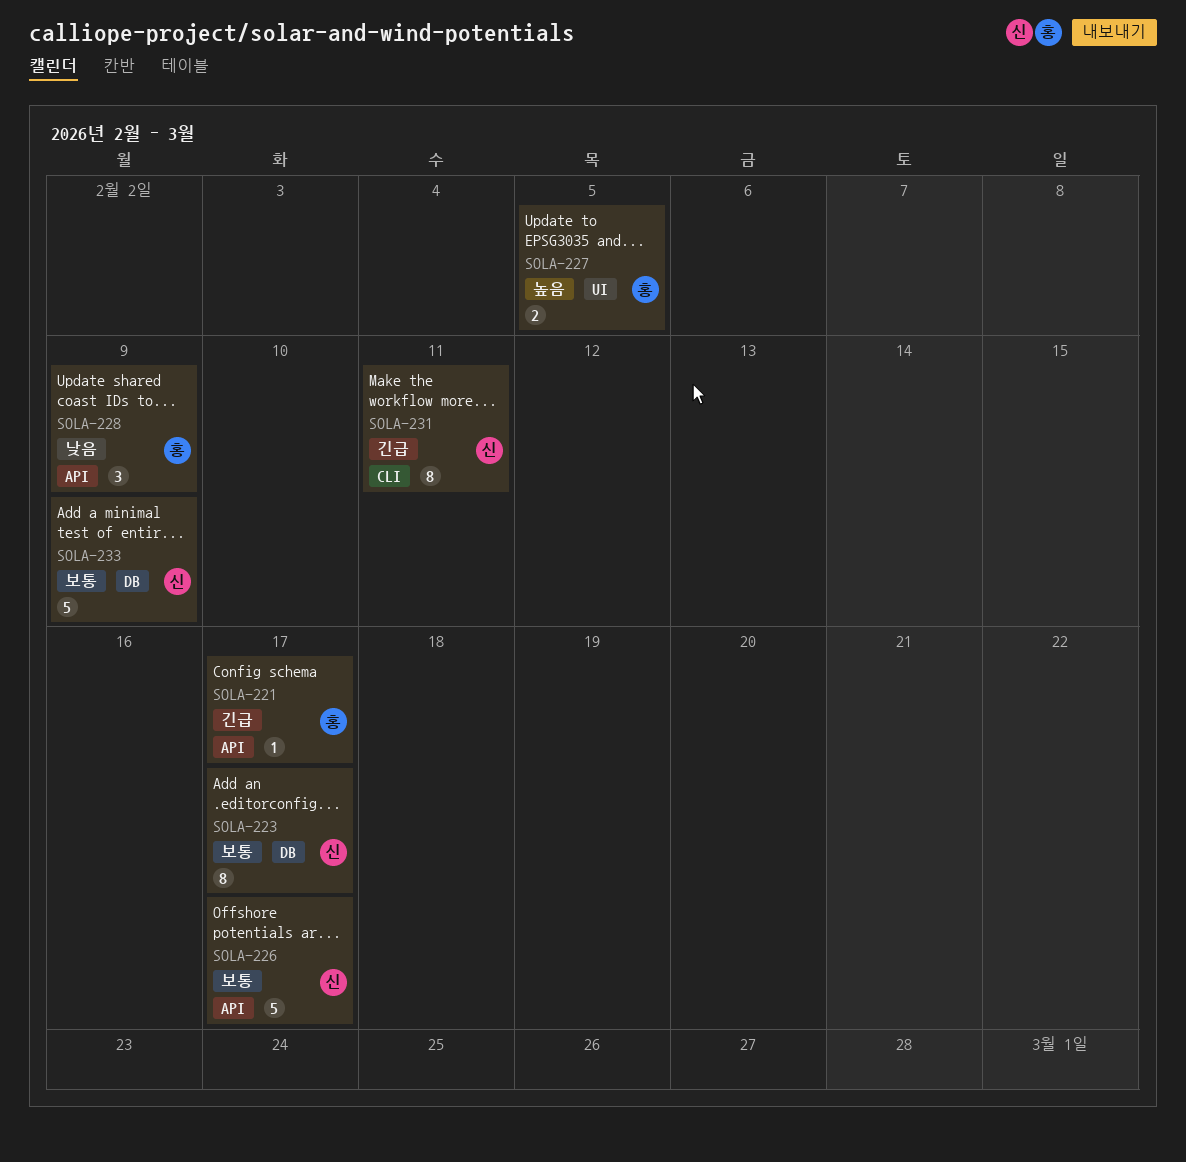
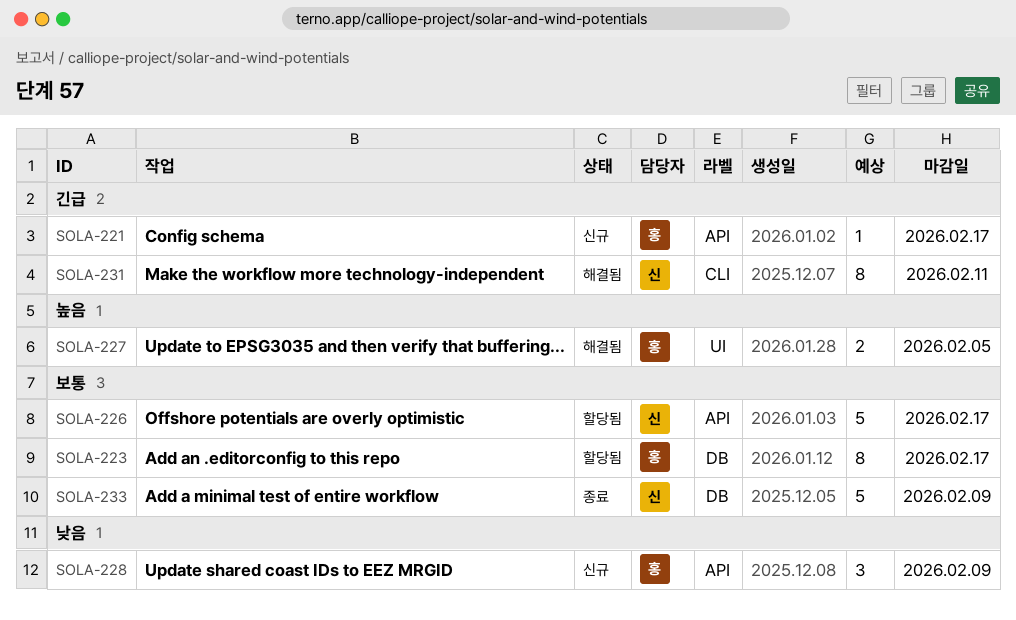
SOLA-223, owner: 신 -> 홍

